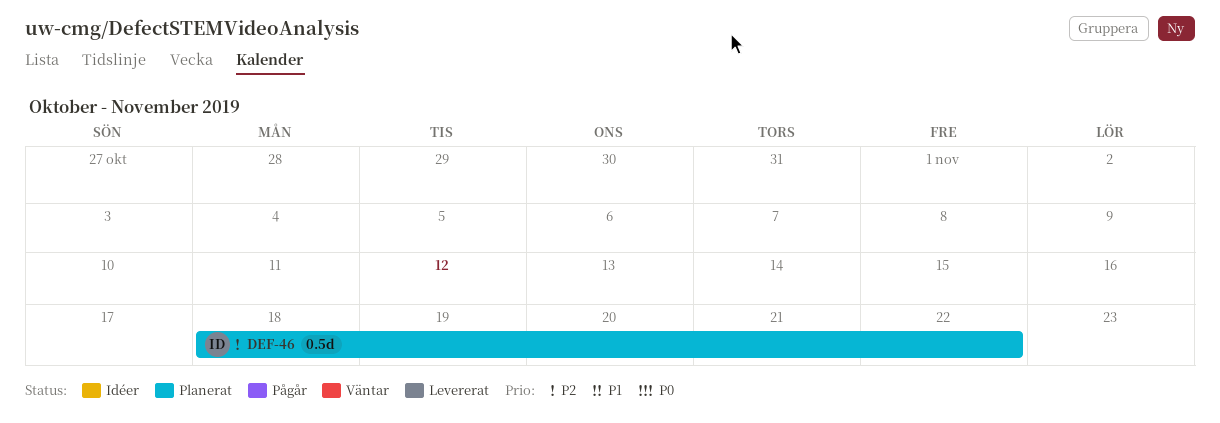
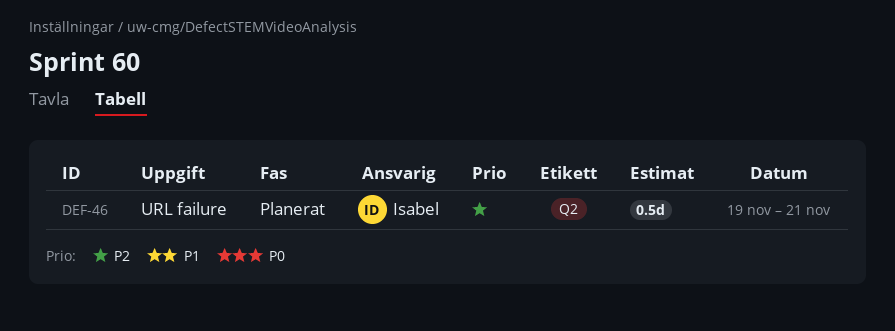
DEF-46, start: Nov 18 -> Nov 19
DEF-46, due: Nov 22 -> Nov 21

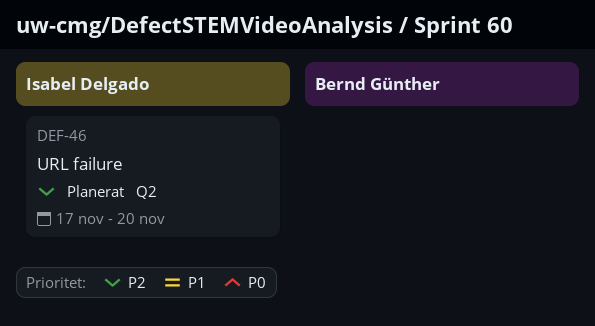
DEF-46, start: Nov 19 -> Nov 17
DEF-46, due: Nov 21 -> Nov 20

